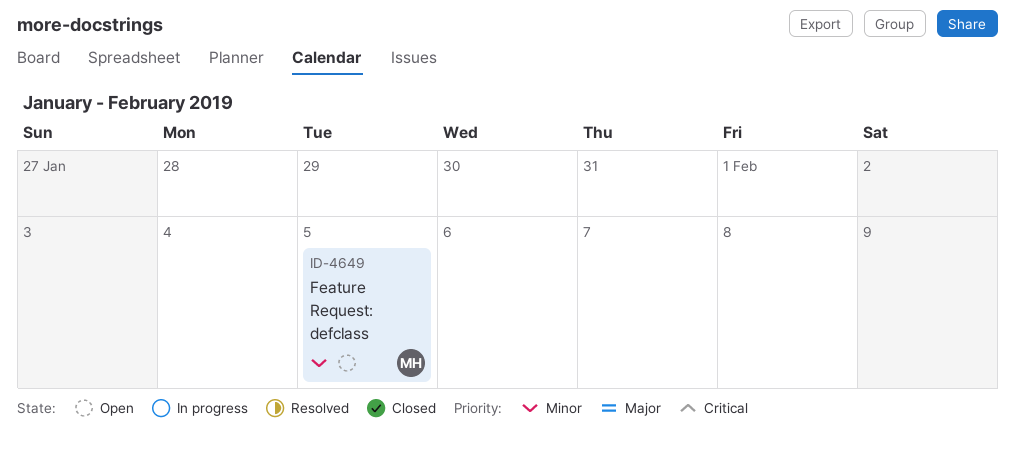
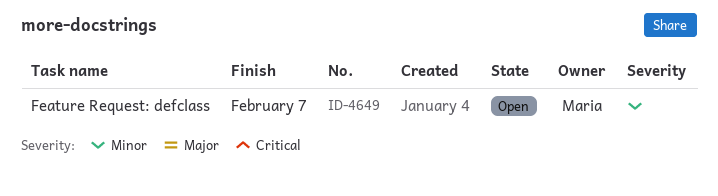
ID-4649, due: Feb 5 -> Feb 7

